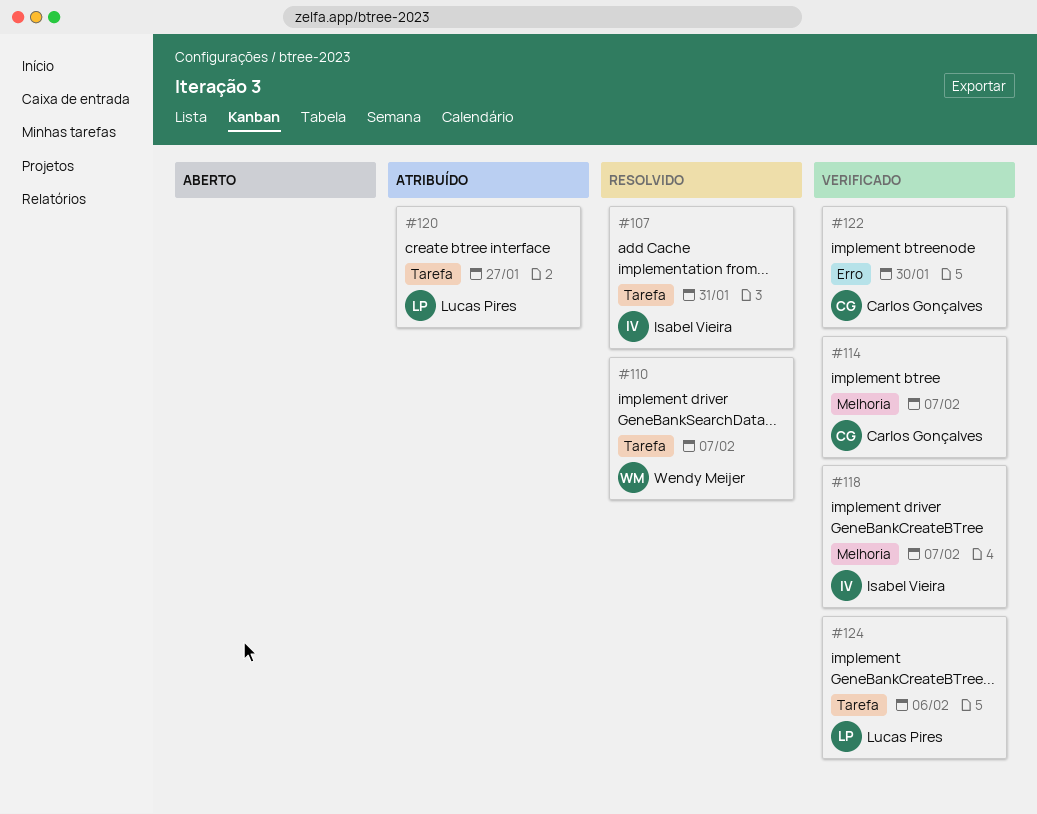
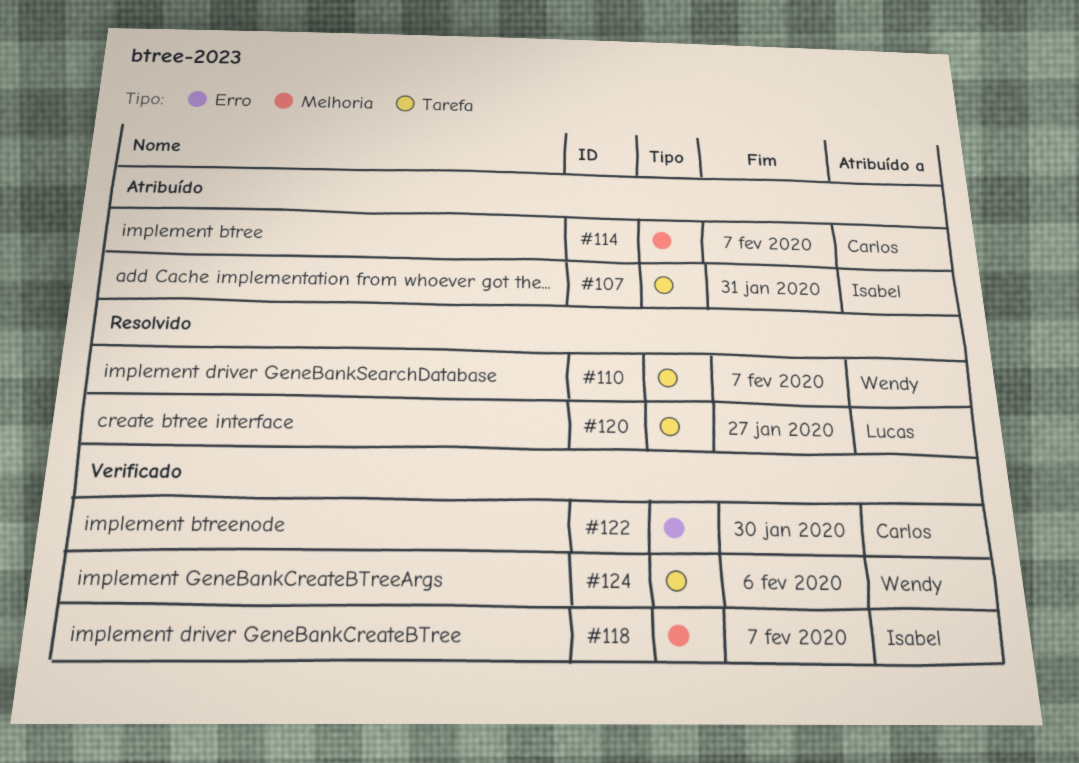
#107, status: Resolvido -> Atribuído
#114, status: Verificado -> Atribuído
#120, status: Atribuído -> Resolvido
#124, owner: Lucas Pires -> Wendy Meijer

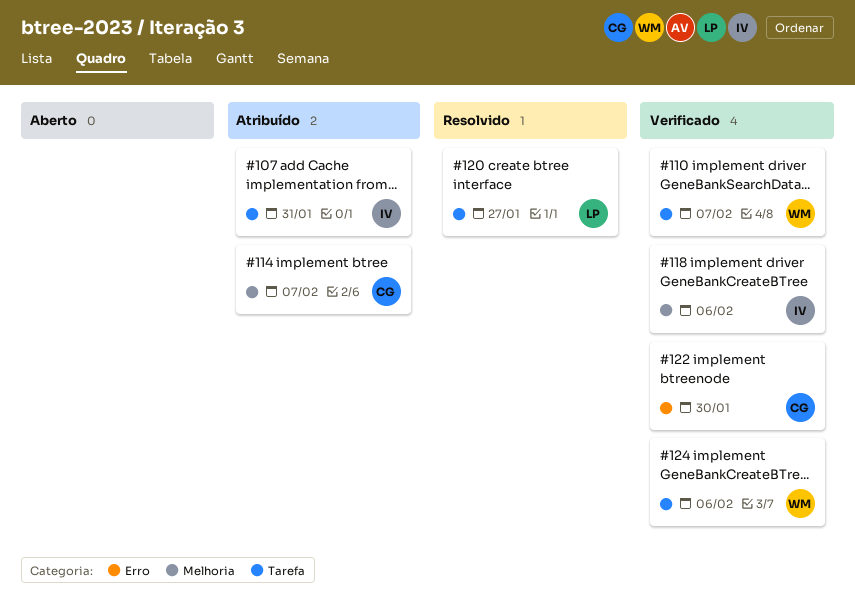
#110, status: Resolvido -> Verificado
#118, due: Feb 7 -> Feb 6

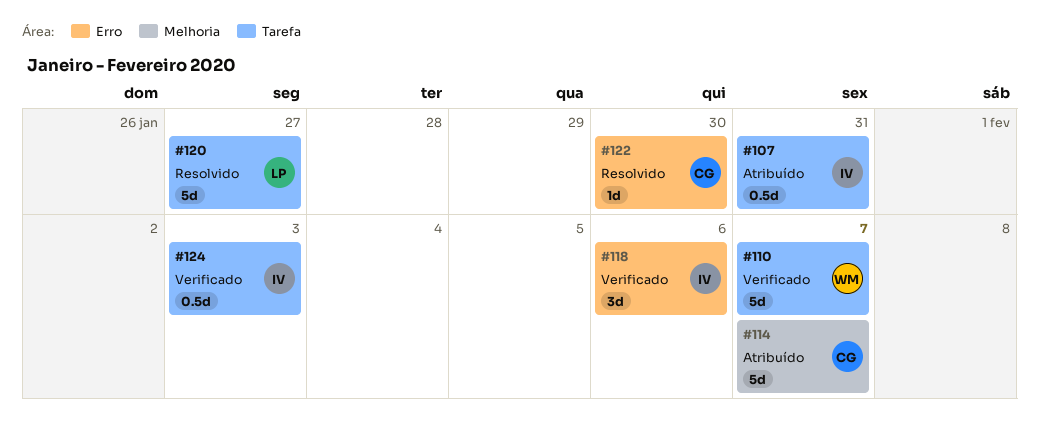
#118, label: Melhoria -> Erro
#122, status: Verificado -> Resolvido
#124, owner: WM -> IV
#124, due: Feb 6 -> Feb 3

